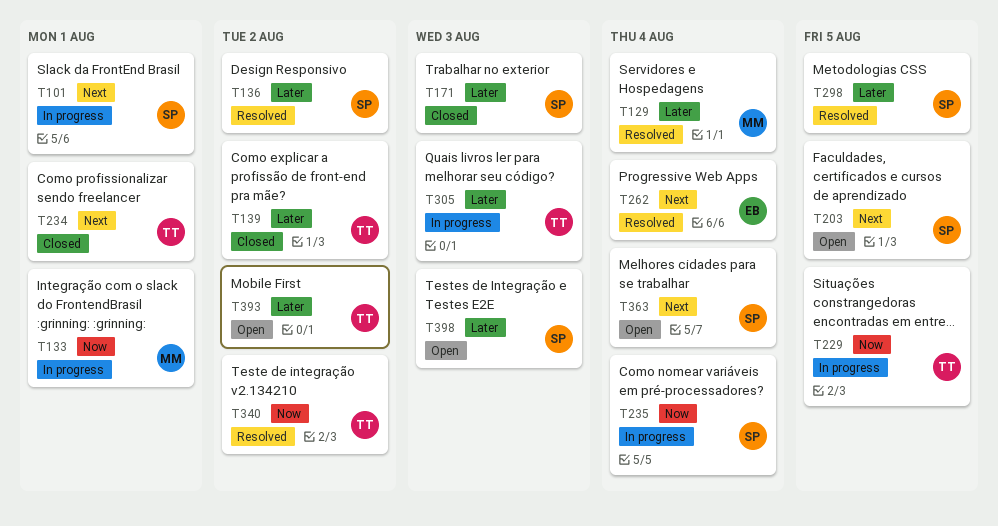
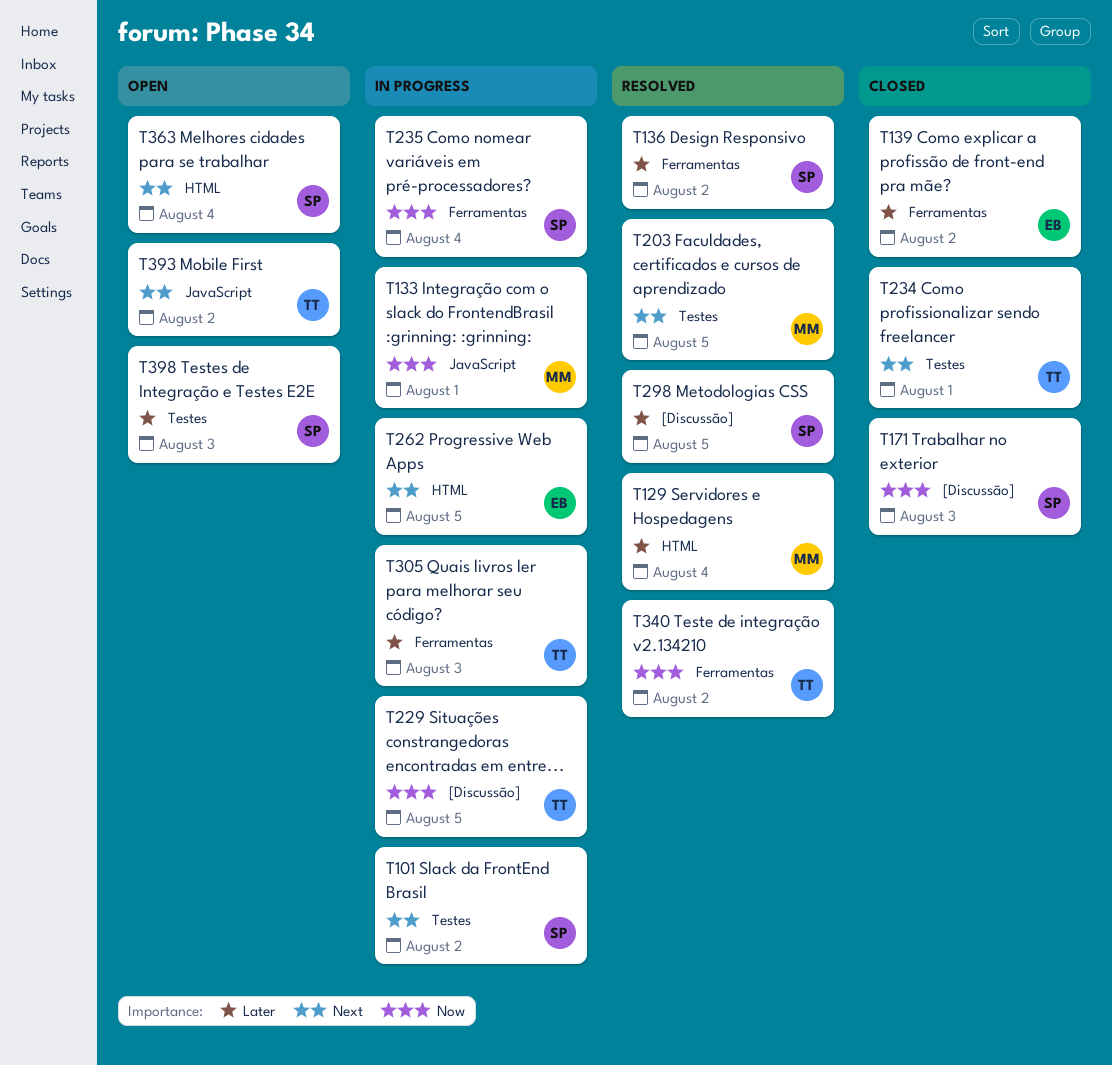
T101, due: Aug 1 -> Aug 2
T139, owner: TT -> EB
T171, priority: Later -> Now
T203, status: Open -> Resolved
T203, owner: SP -> MM
T262, status: Resolved -> In progress
T262, due: Aug 4 -> Aug 5
T393, priority: Later -> Next

